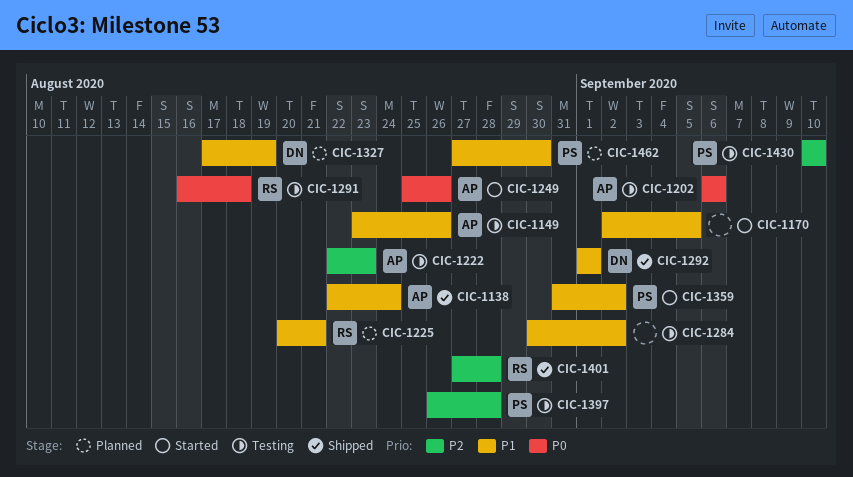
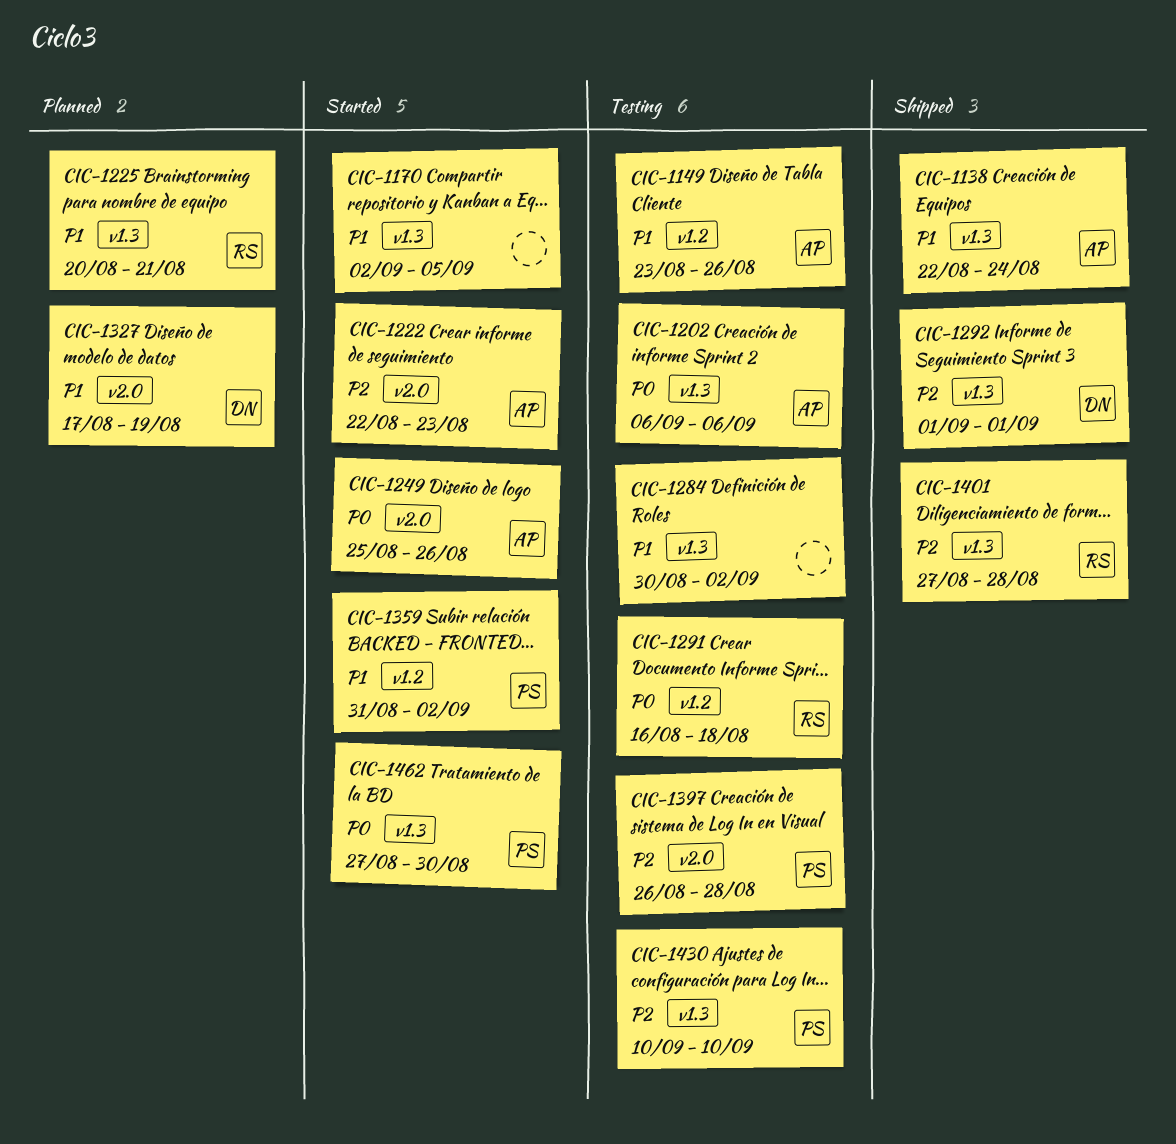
CIC-1222, status: Testing -> Started
CIC-1292, priority: P1 -> P2
CIC-1462, status: Planned -> Started
CIC-1462, priority: P1 -> P0

